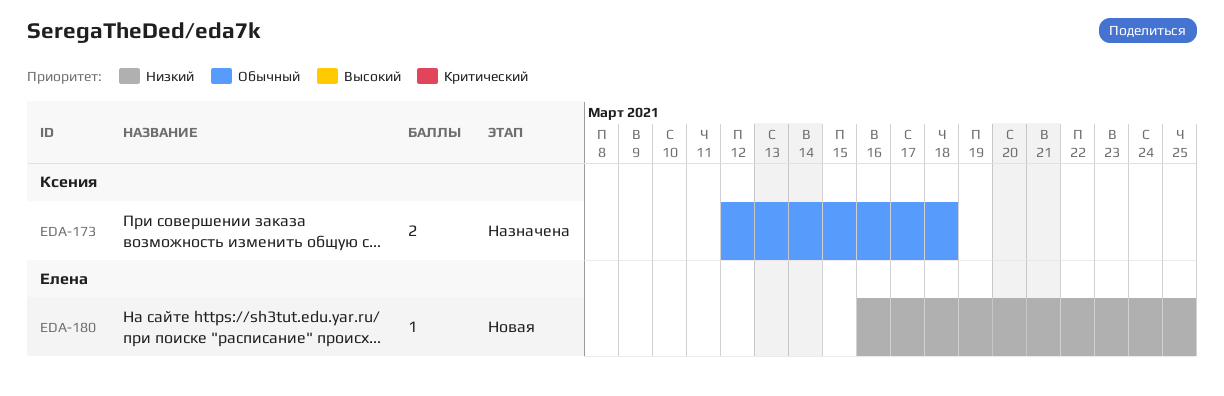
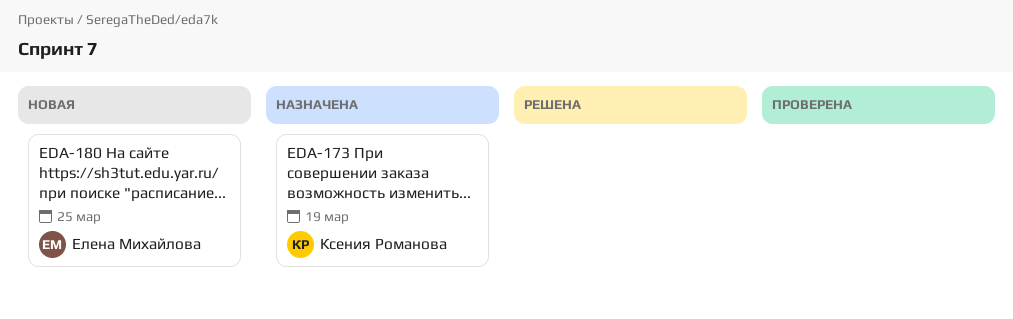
EDA-173, due: Mar 18 -> Mar 19

